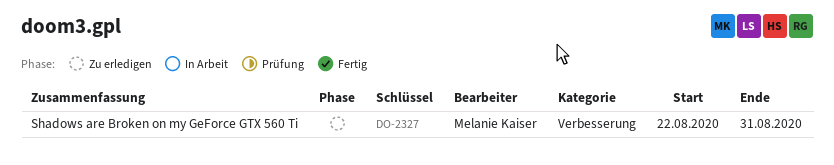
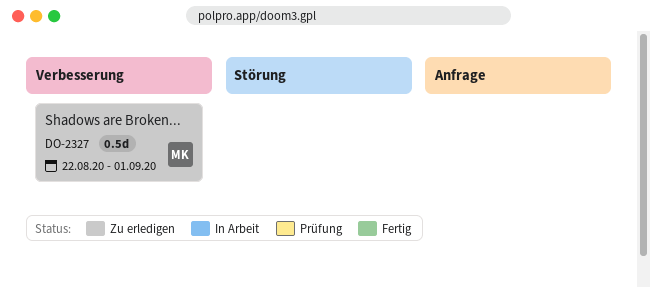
DO-2327, due: Aug 31 -> Sep 1

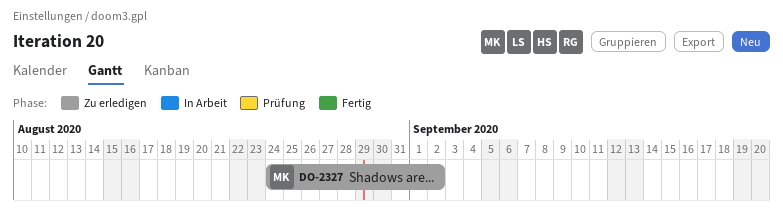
DO-2327, start: Aug 22 -> Aug 24
DO-2327, due: Sep 1 -> Sep 2

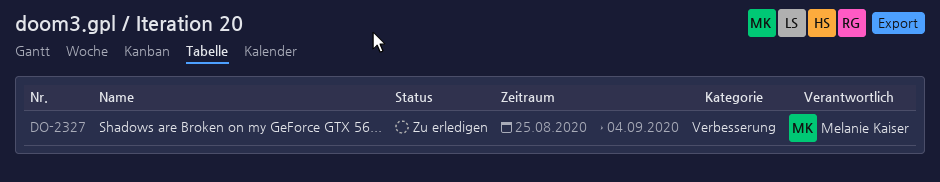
DO-2327, start: Aug 24 -> Aug 25
DO-2327, due: Sep 2 -> Sep 4

